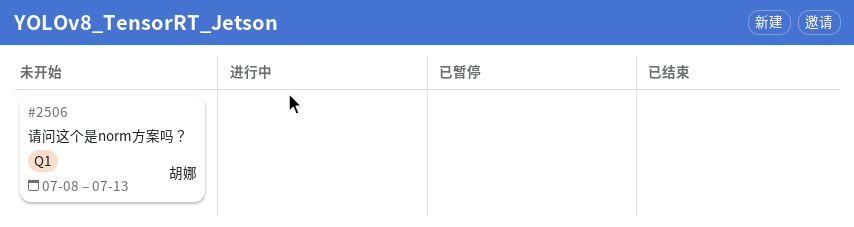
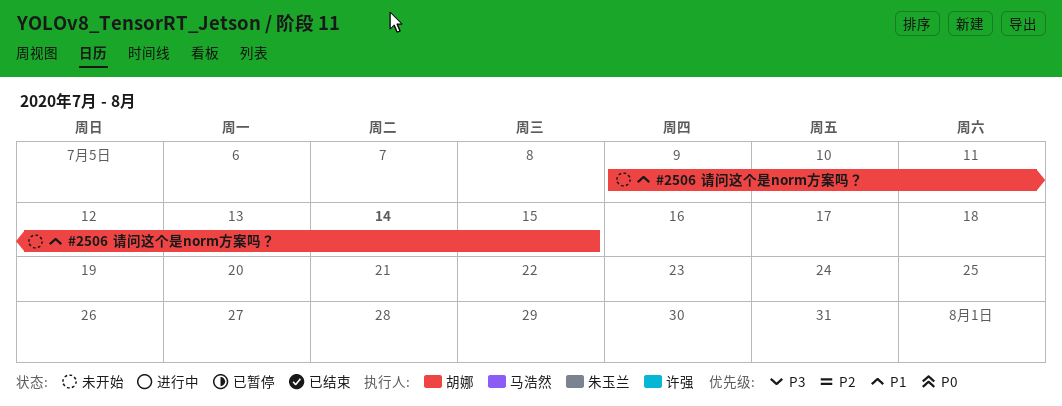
#2506, start: Jul 8 -> Jul 9
#2506, due: Jul 13 -> Jul 15

